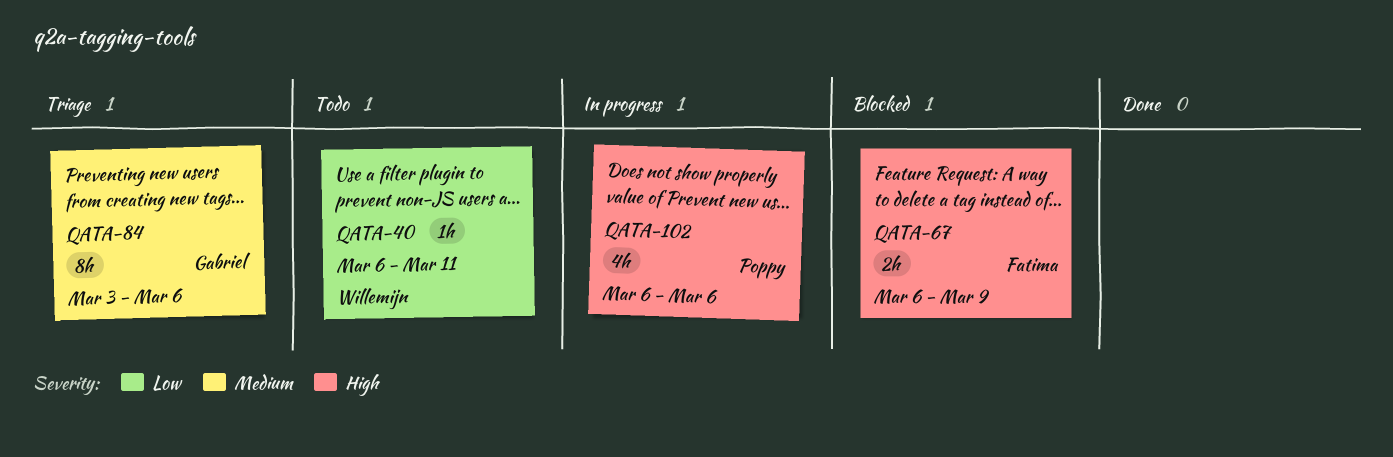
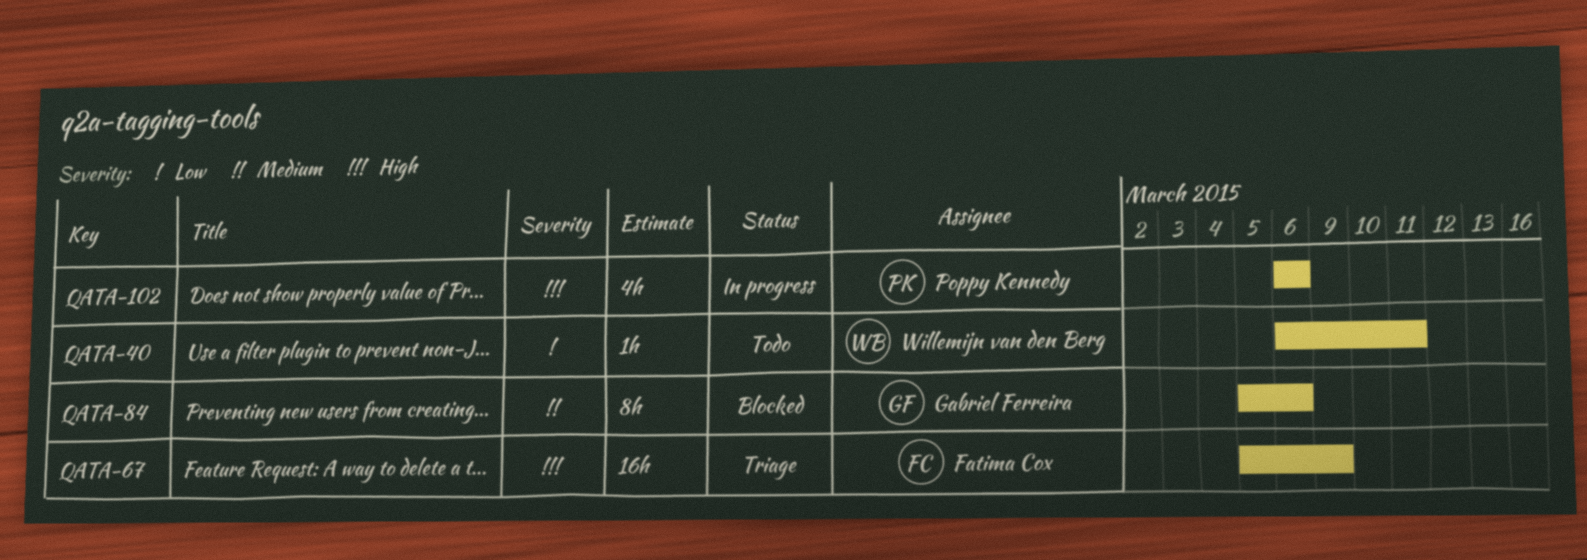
QATA-67, status: Blocked -> Triage
QATA-67, estimate: 2h -> 16h
QATA-67, start: Mar 6 -> Mar 5
QATA-84, status: Triage -> Blocked
QATA-84, start: Mar 3 -> Mar 5

